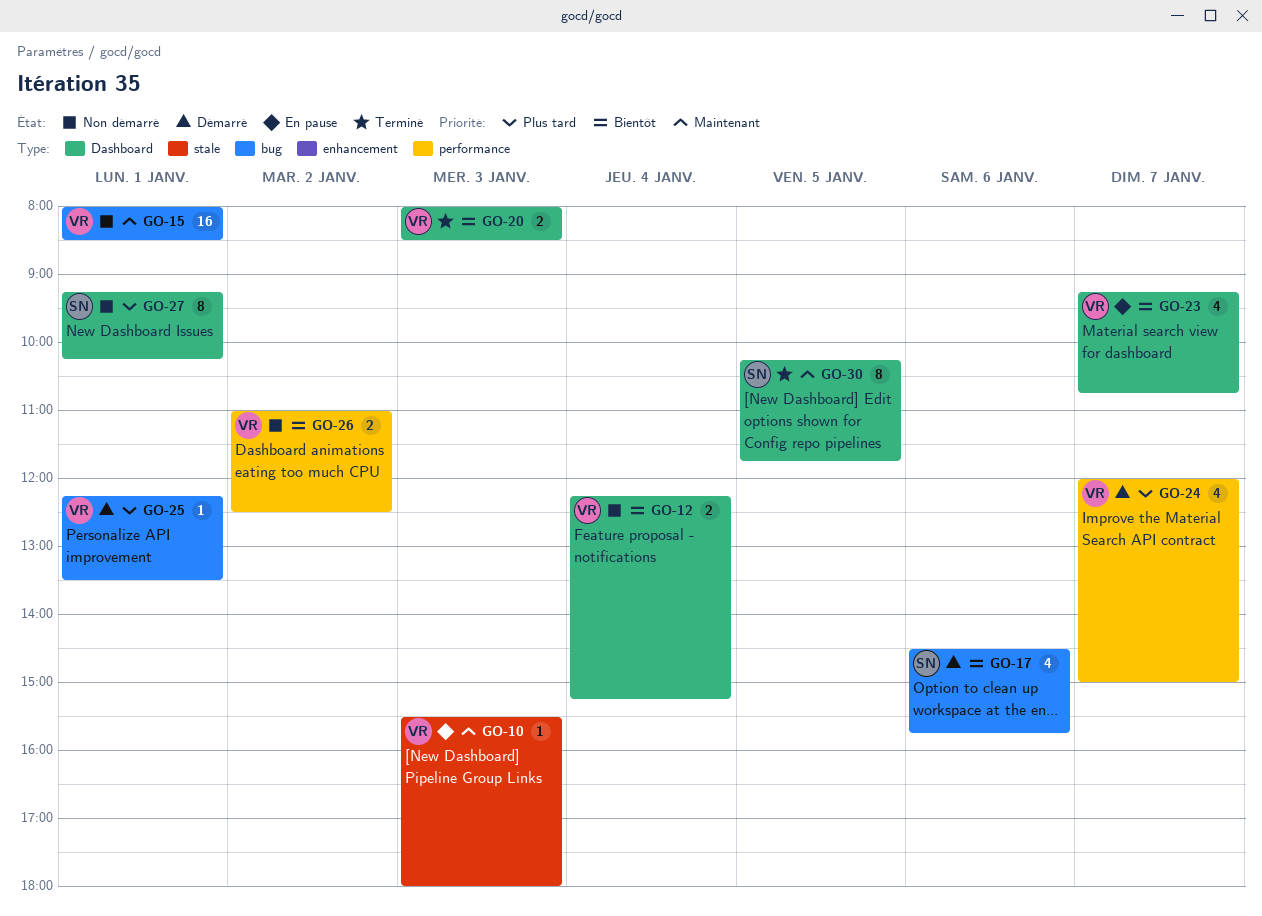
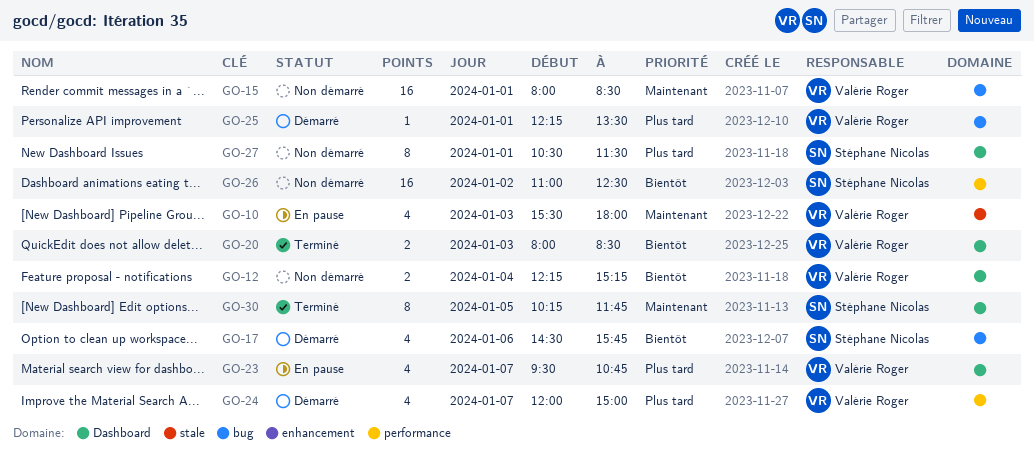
GO-10, estimate: 1 -> 4
GO-23, priority: Bientôt -> Plus tard
GO-23, begins: 09:15 -> 09:30
GO-26, owner: Valérie Roger -> Stéphane Nicolas
GO-26, estimate: 2 -> 16
GO-27, begins: 09:15 -> 10:30
GO-27, ends: 10:15 -> 11:30

